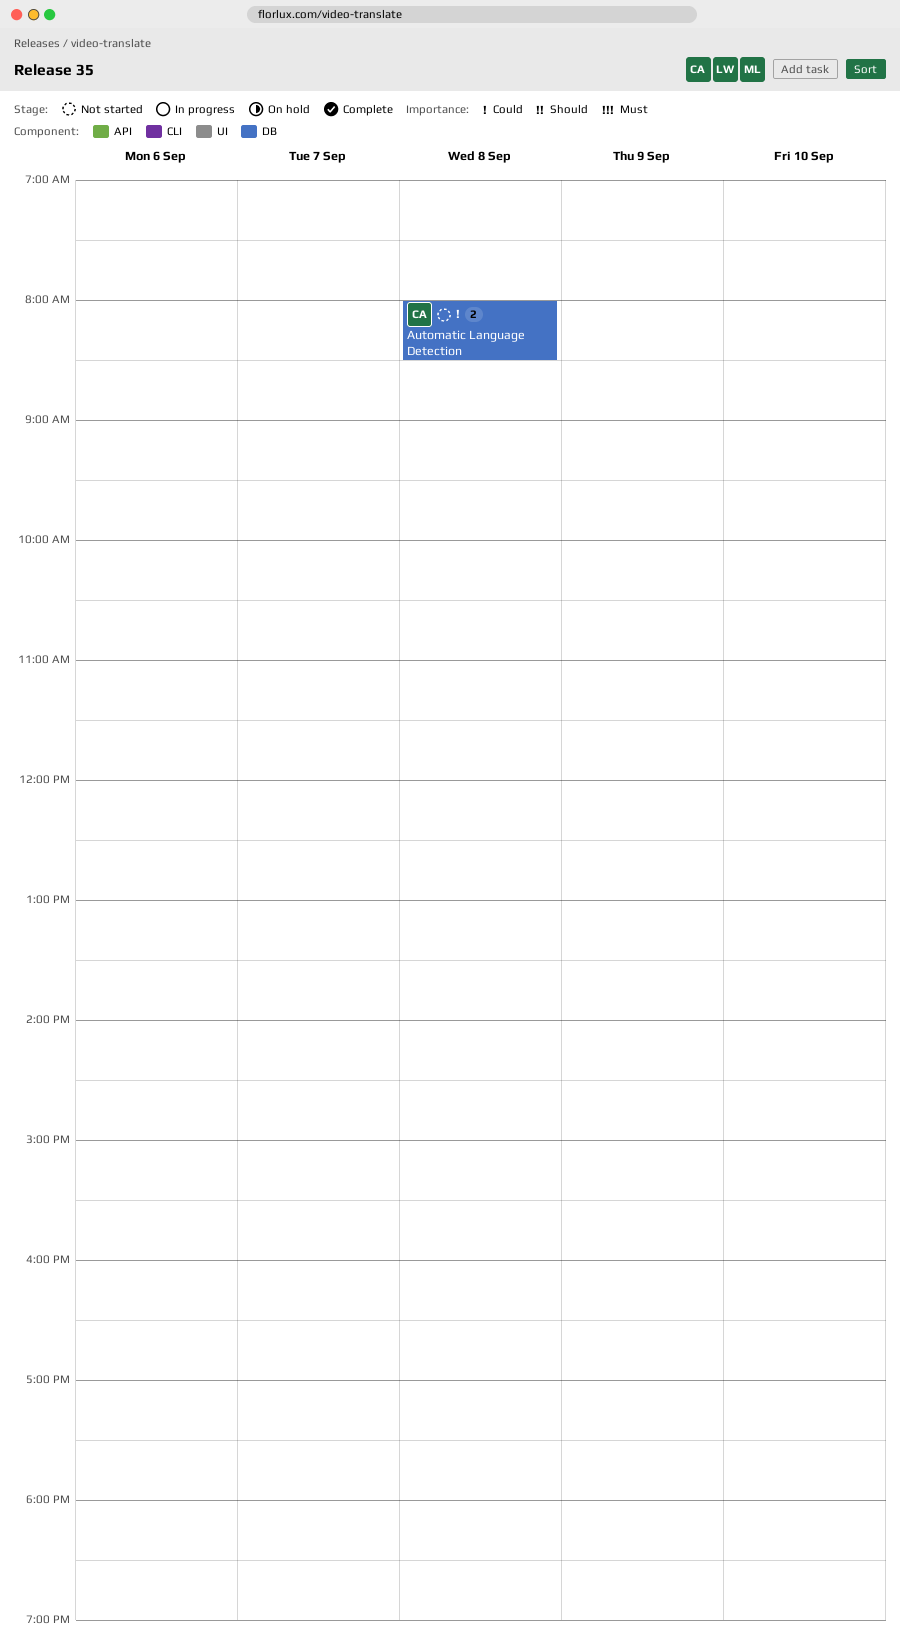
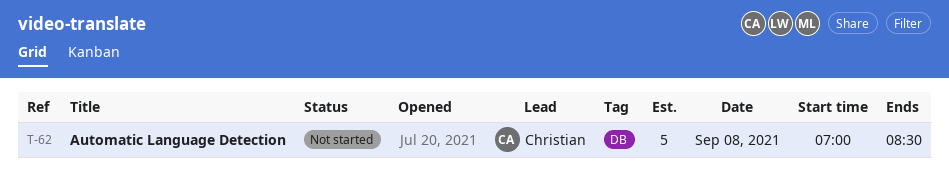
Automatic Language Detection, estimate: 2 -> 5
Automatic Language Detection, begins: 08:00 -> 07:00

